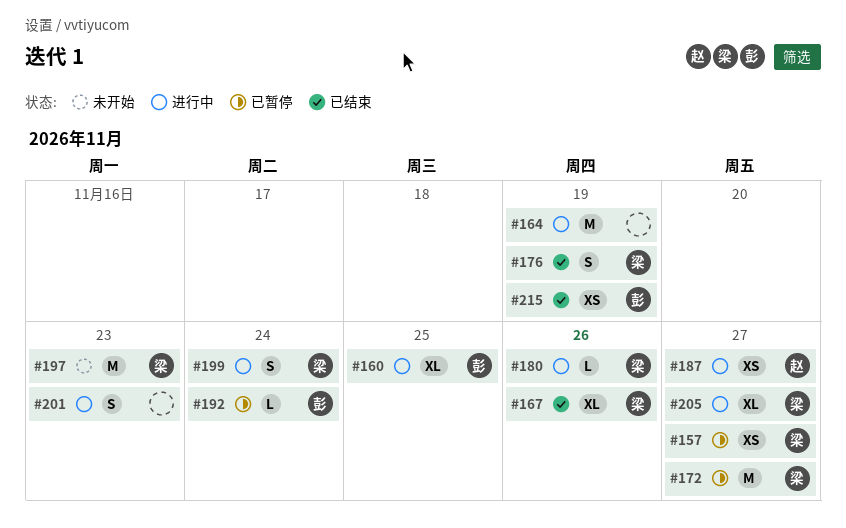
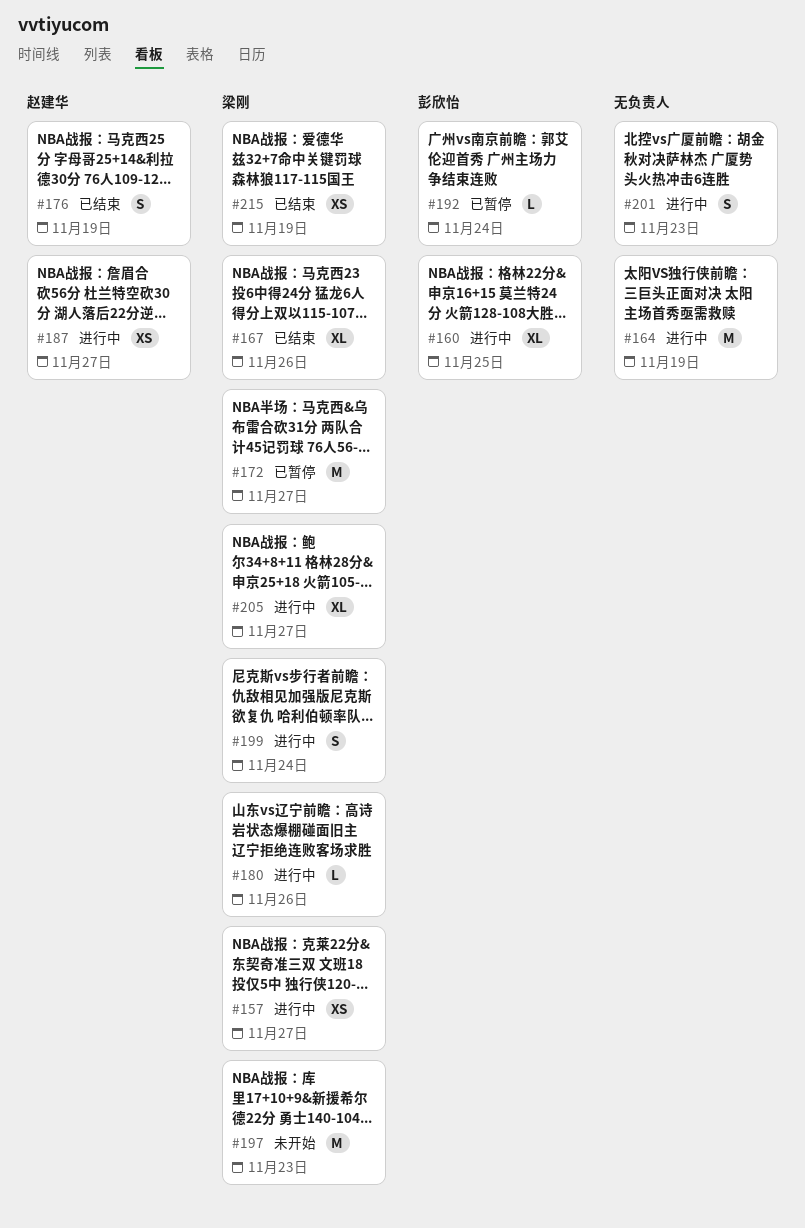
#157, status: 已暂停 -> 进行中
#176, owner: 梁刚 -> 赵建华
#215, owner: 彭欣怡 -> 梁刚

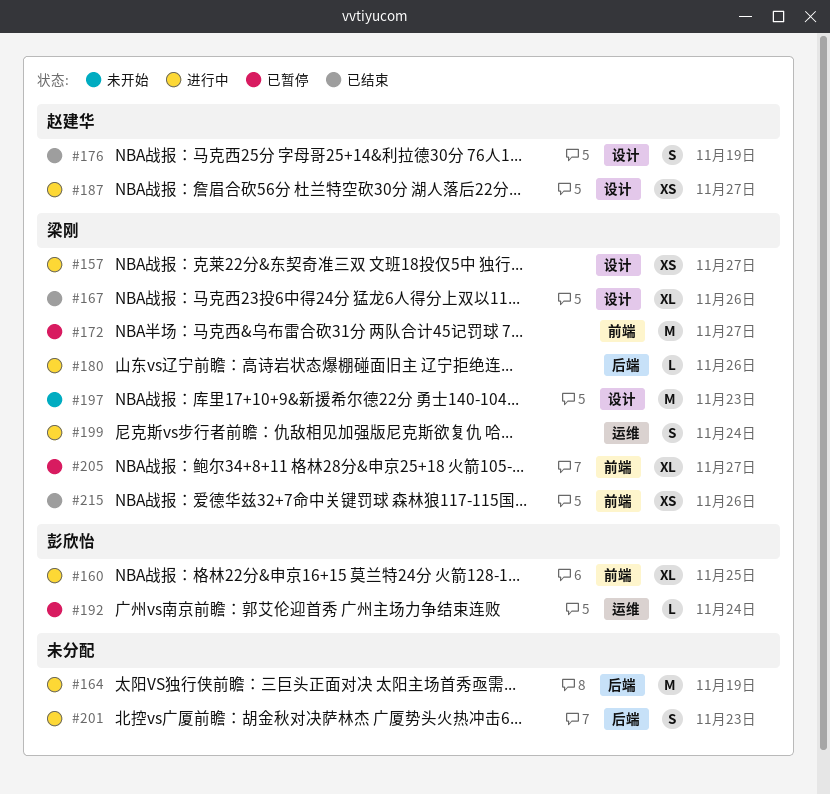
#205, status: 进行中 -> 已暂停
#215, due: Nov 19 -> Nov 26

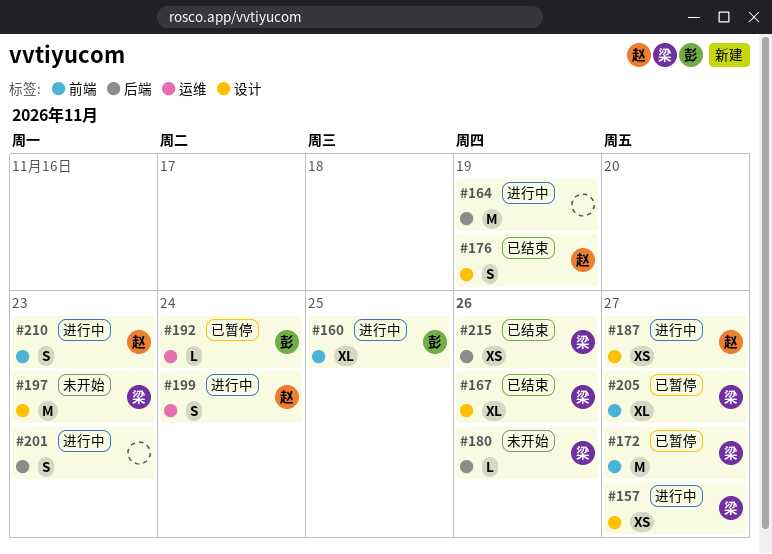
#180, status: 进行中 -> 未开始
#199, owner: 梁刚 -> 赵建华
#210: none -> present
#215, label: 前端 -> 后端

